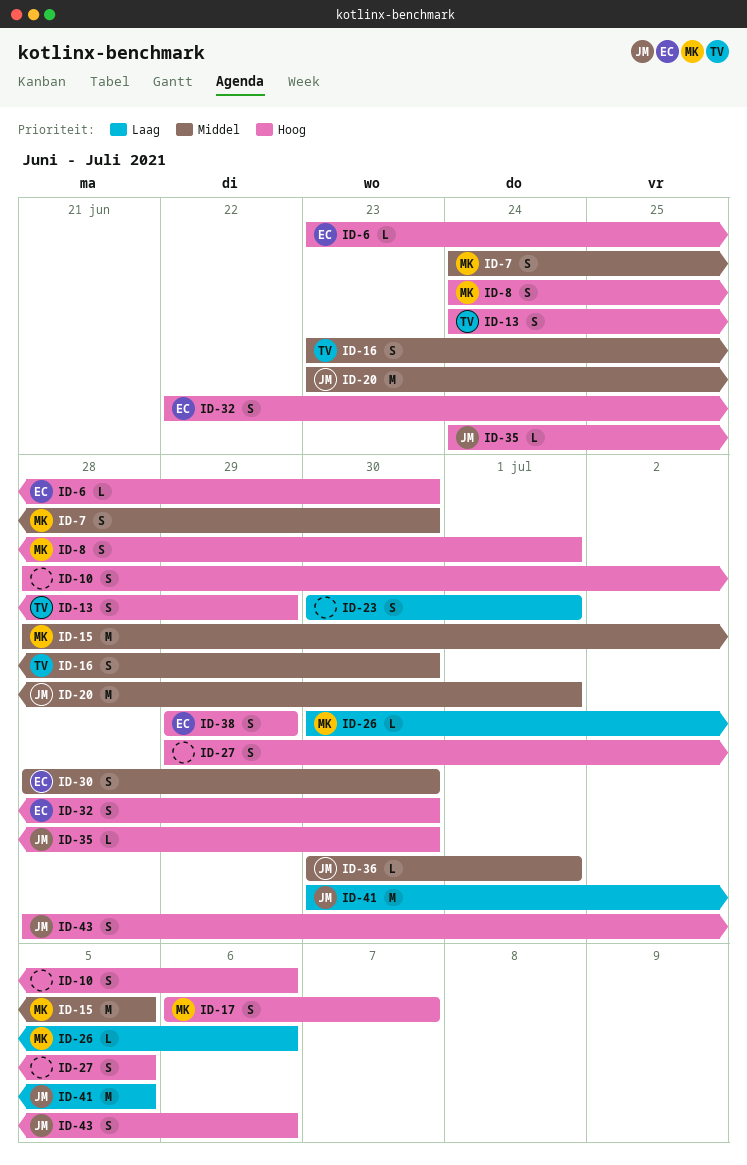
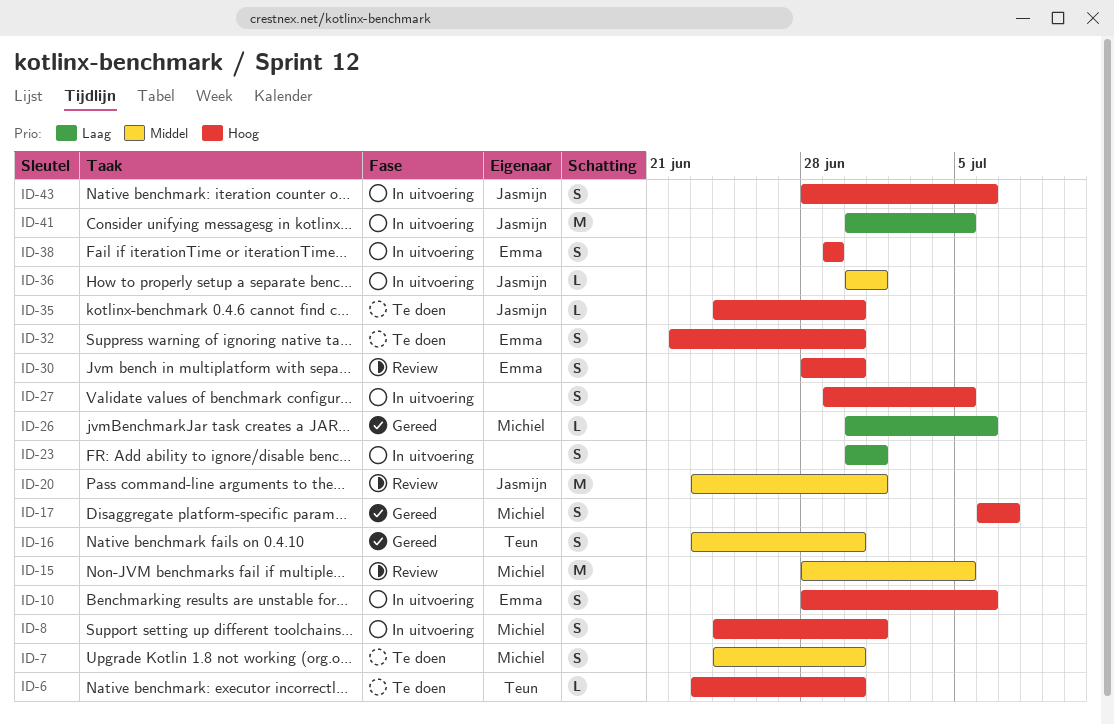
ID-6, owner: Emma -> Teun
ID-10, owner: none -> Emma
ID-13: present -> none
ID-30, priority: Middel -> Hoog

